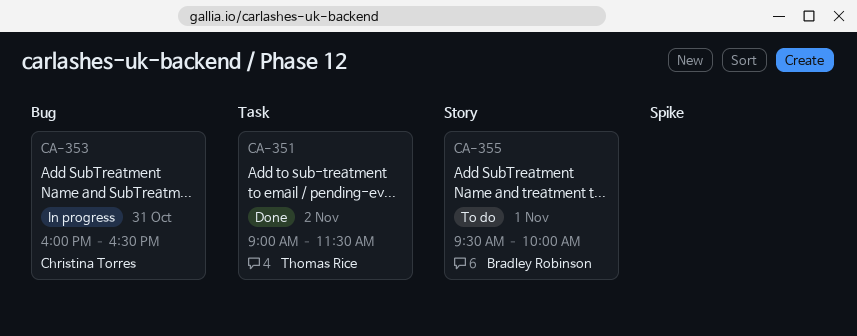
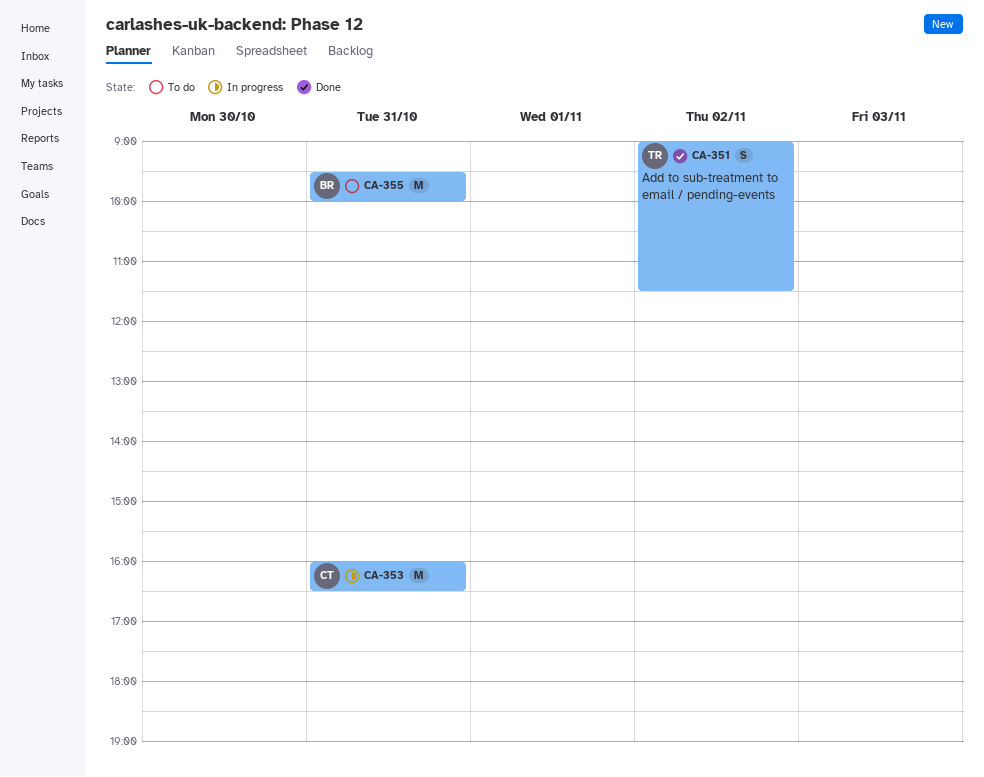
CA-355, day: Nov 1 -> Oct 31

